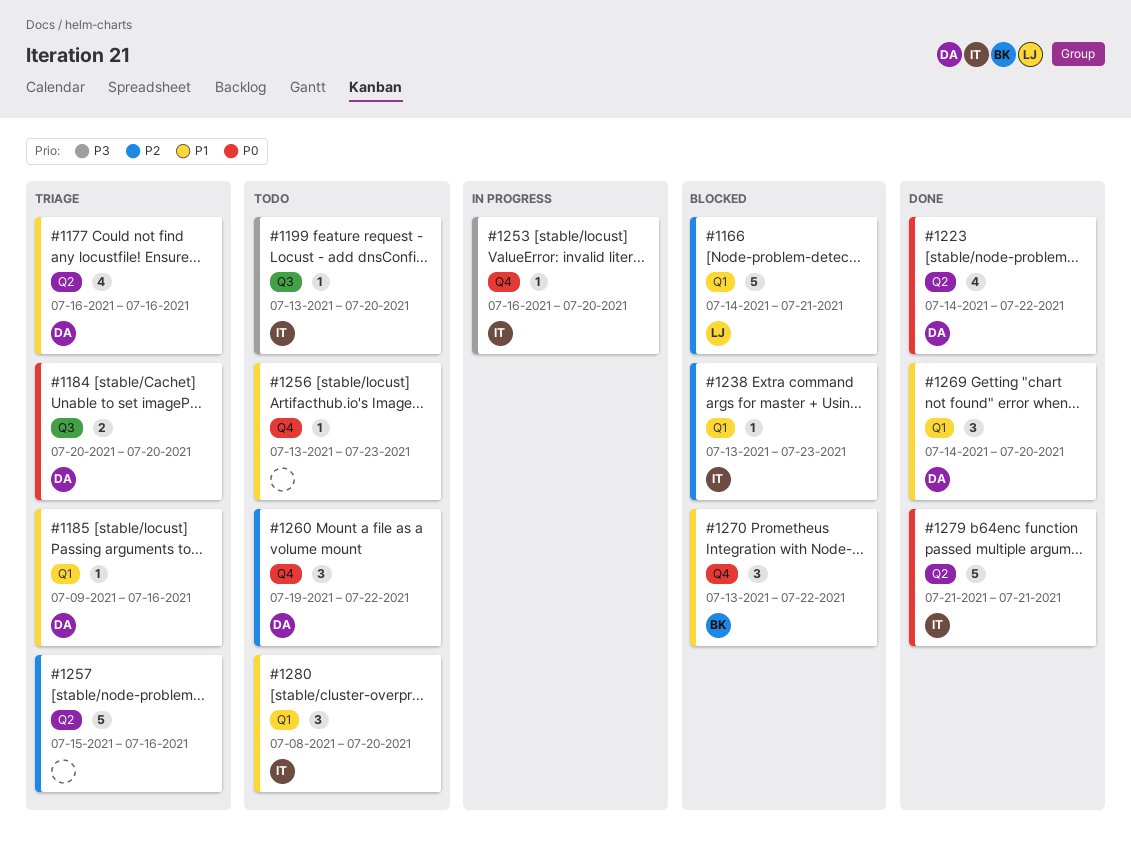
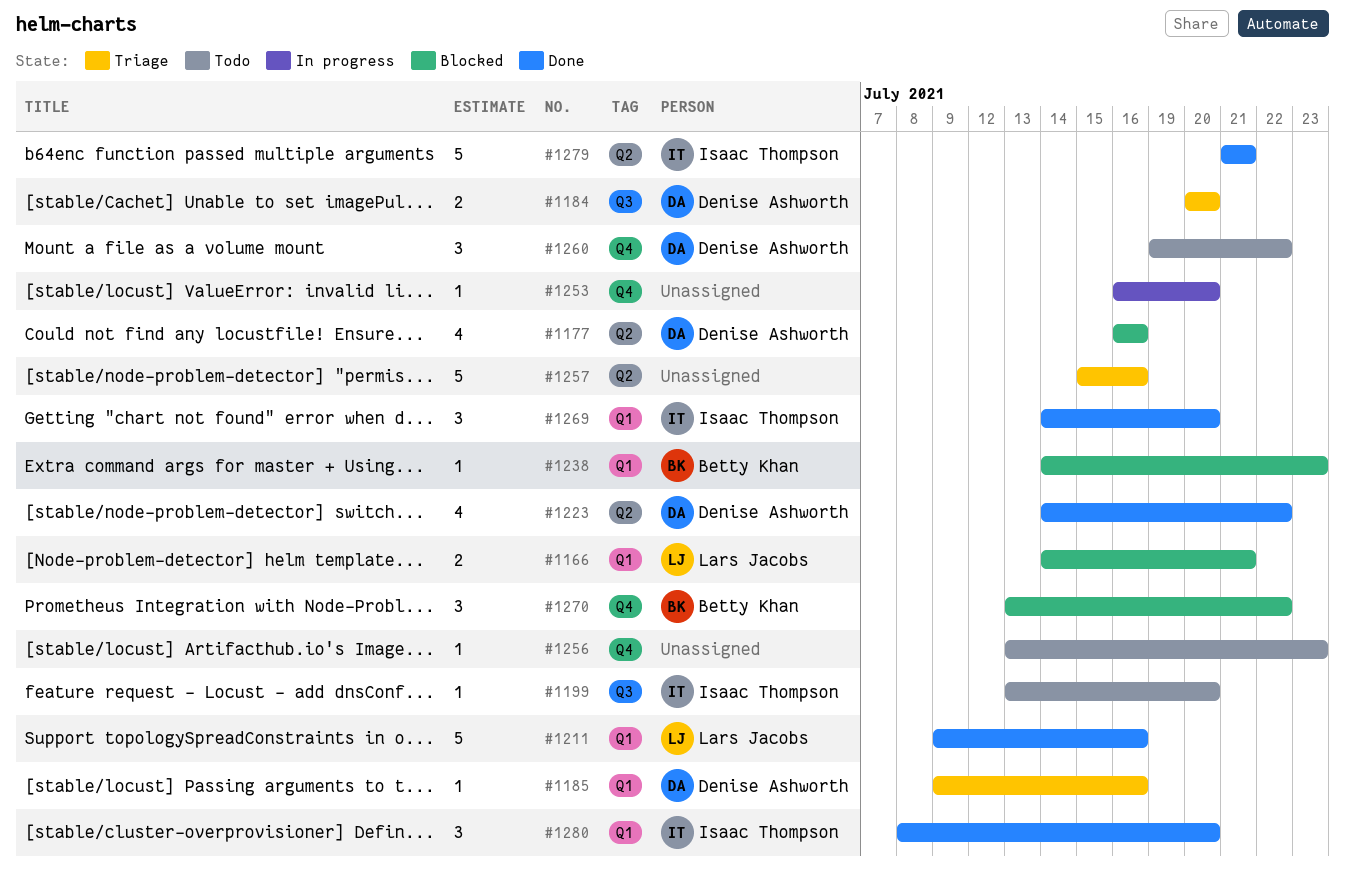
#1166, estimate: 5 -> 2
#1177, status: Triage -> Blocked
#1211: none -> present
#1238, owner: Isaac Thompson -> Betty Khan
#1238, start: Jul 13 -> Jul 14
#1253, owner: Isaac Thompson -> none
#1269, owner: Denise Ashworth -> Isaac Thompson
#1280, status: Todo -> Done

